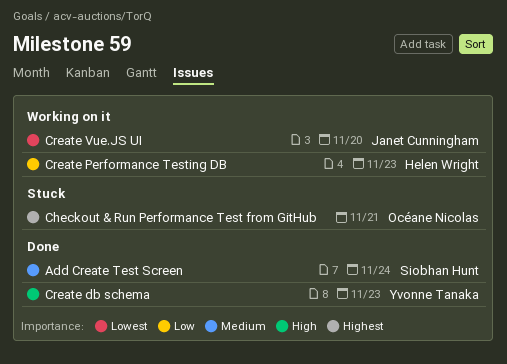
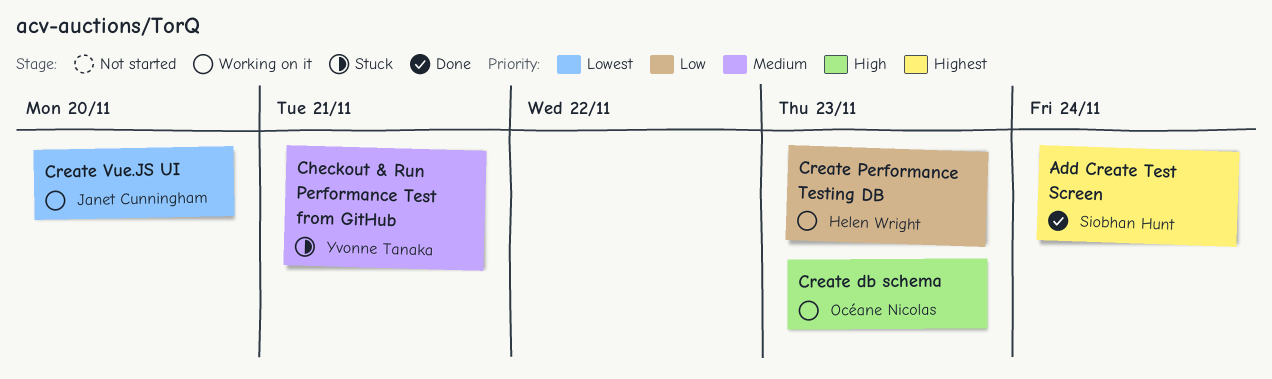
Add Create Test Screen, priority: Medium -> Highest
Checkout & Run Performance Test from GitHub, owner: Océane Nicolas -> Yvonne Tanaka
Checkout & Run Performance Test from GitHub, priority: Highest -> Medium
Create db schema, status: Done -> Working on it
Create db schema, owner: Yvonne Tanaka -> Océane Nicolas

